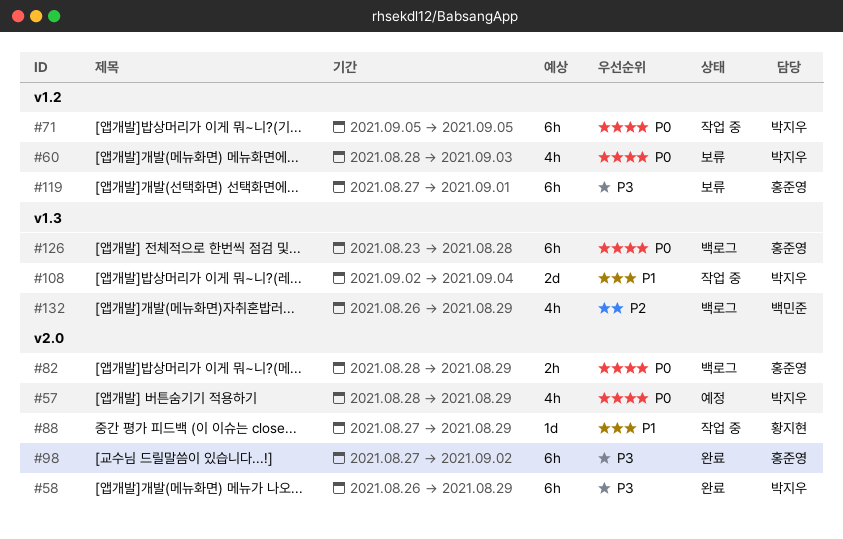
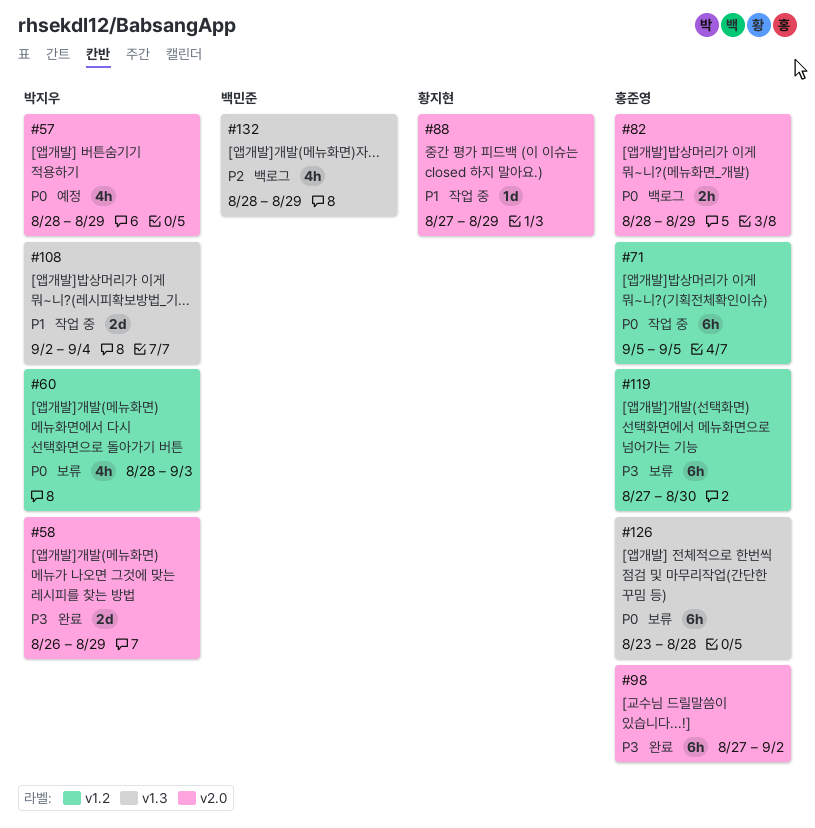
#58, estimate: 6h -> 2d
#71, owner: 박지우 -> 홍준영
#119, due: Sep 1 -> Aug 30
#126, status: 백로그 -> 보류
#132, start: Aug 26 -> Aug 28

